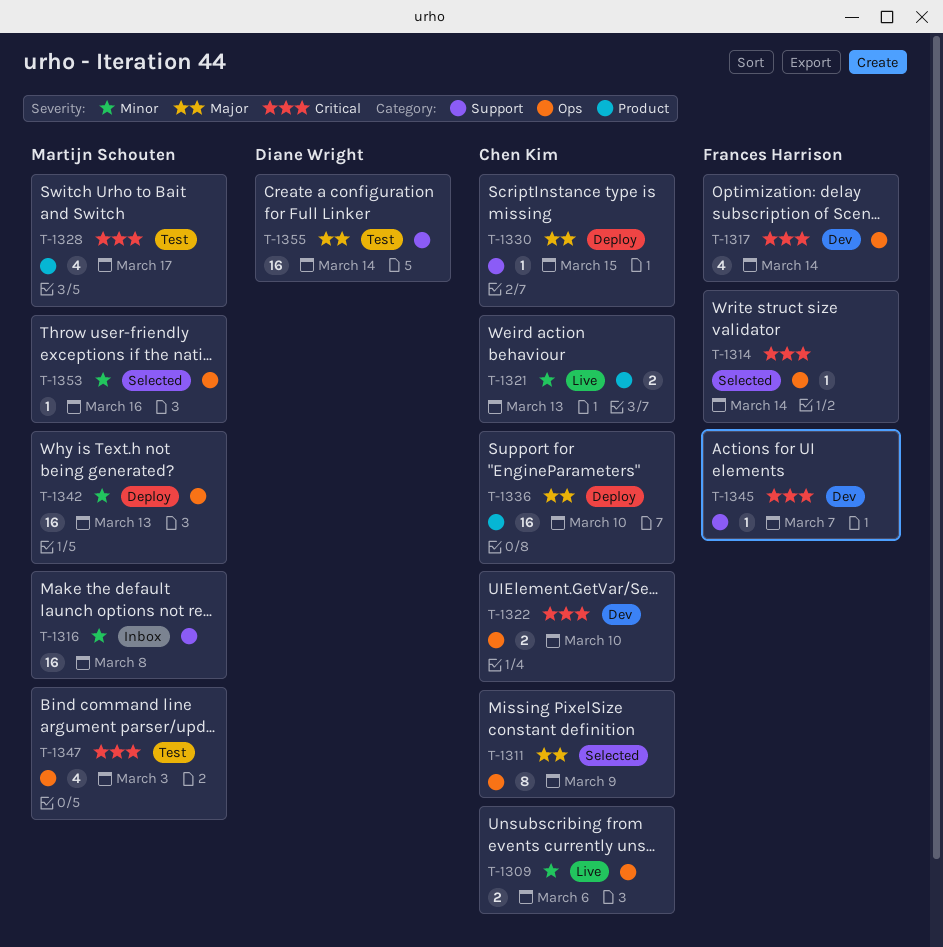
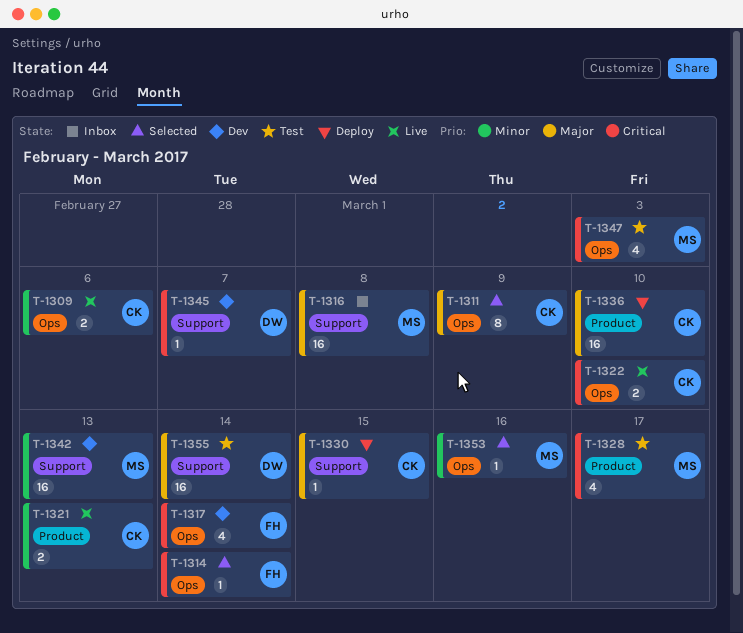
T-1316, priority: Minor -> Major
T-1322, status: Dev -> Live
T-1342, status: Deploy -> Dev
T-1342, label: Ops -> Support
T-1345, owner: Frances Harrison -> Diane Wright

